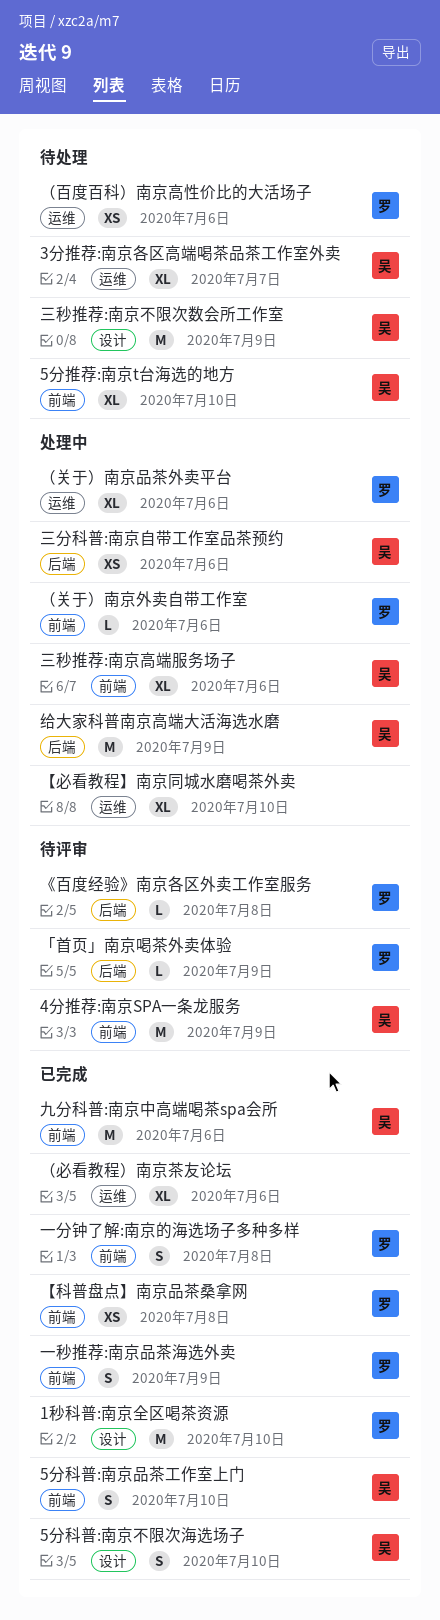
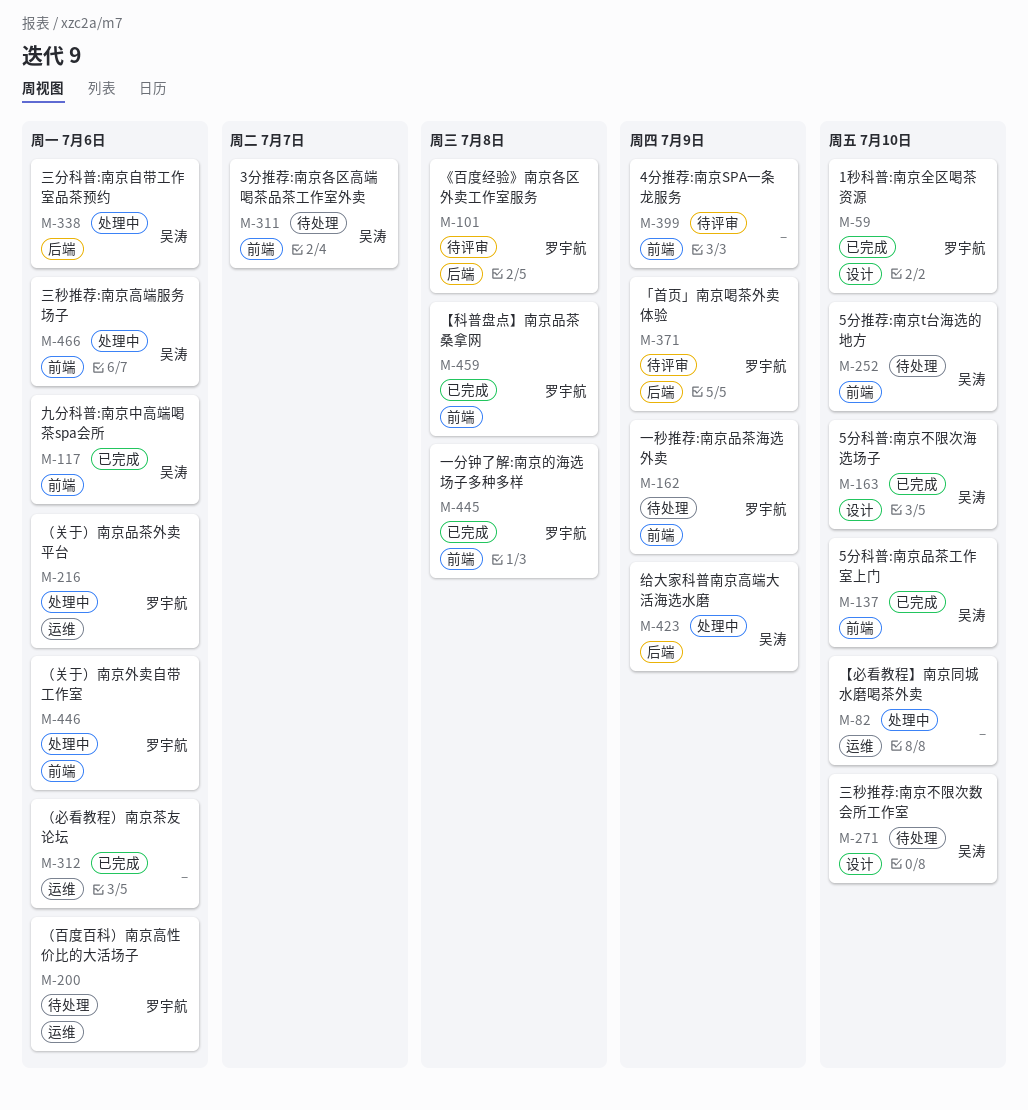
3分推荐:南京各区高端喝茶品茶工作室外卖, label: 运维 -> 前端
4分推荐:南京SPA一条龙服务, owner: 吴涛 -> none
一秒推荐:南京品茶海选外卖, status: 已完成 -> 待处理
三秒推荐:南京不限次数会所工作室, due: Jul 9 -> Jul 10

